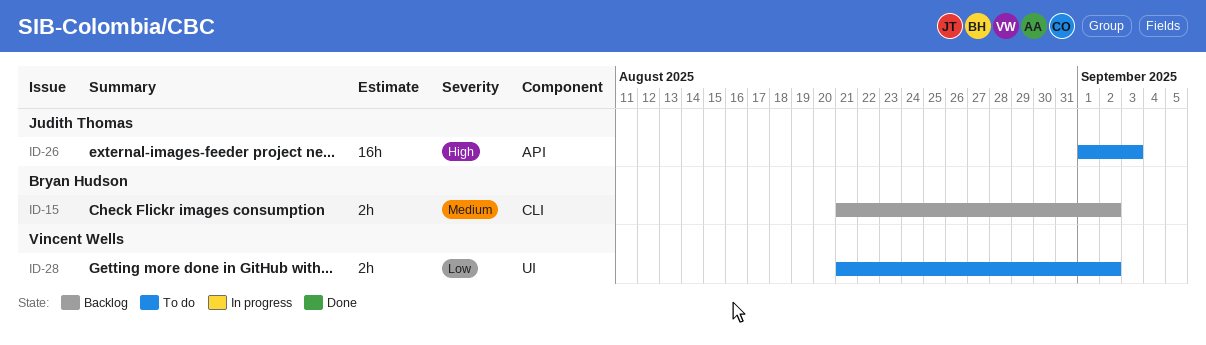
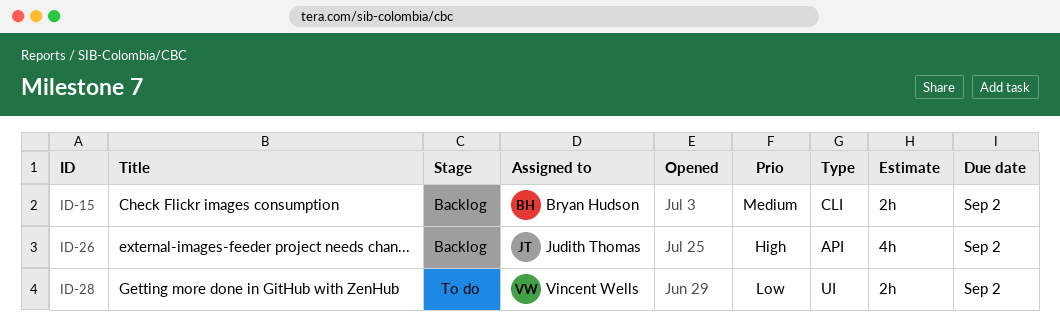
ID-26, status: To do -> Backlog
ID-26, estimate: 16h -> 4h
ID-26, due: Sep 3 -> Sep 2

